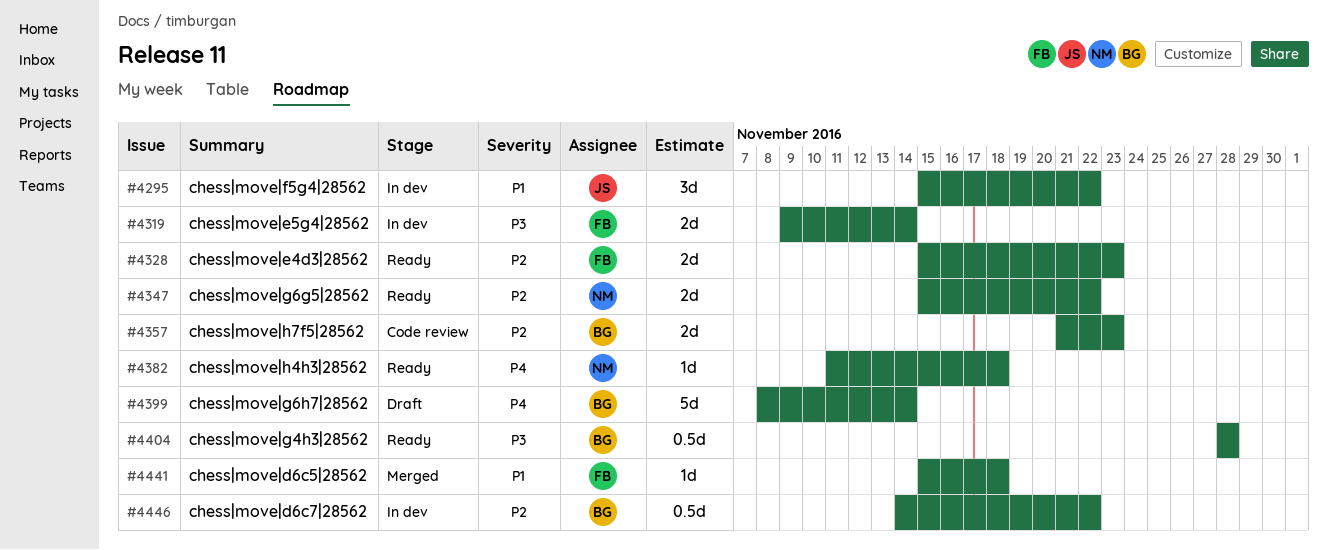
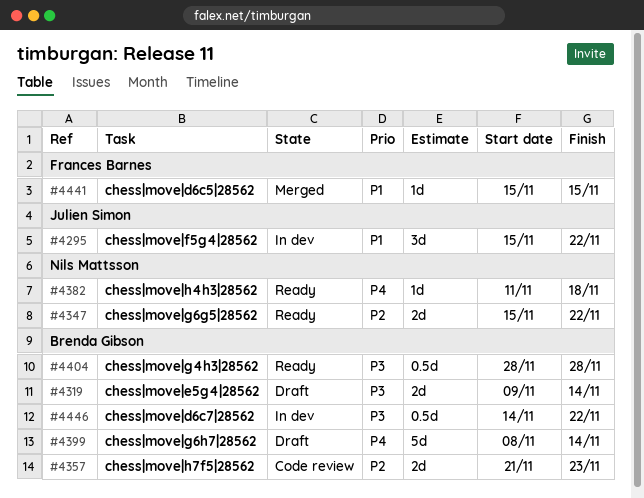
#4319, status: In dev -> Draft
#4319, owner: Frances Barnes -> Brenda Gibson
#4328: present -> none
#4441, due: Nov 18 -> Nov 15
#4446, priority: P2 -> P3

